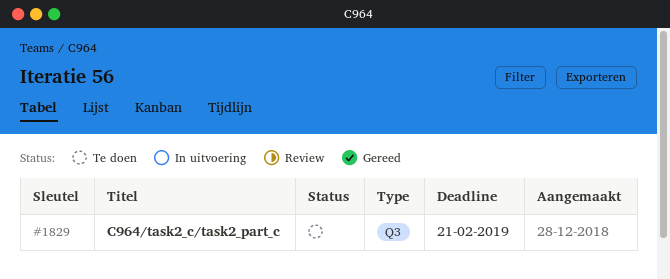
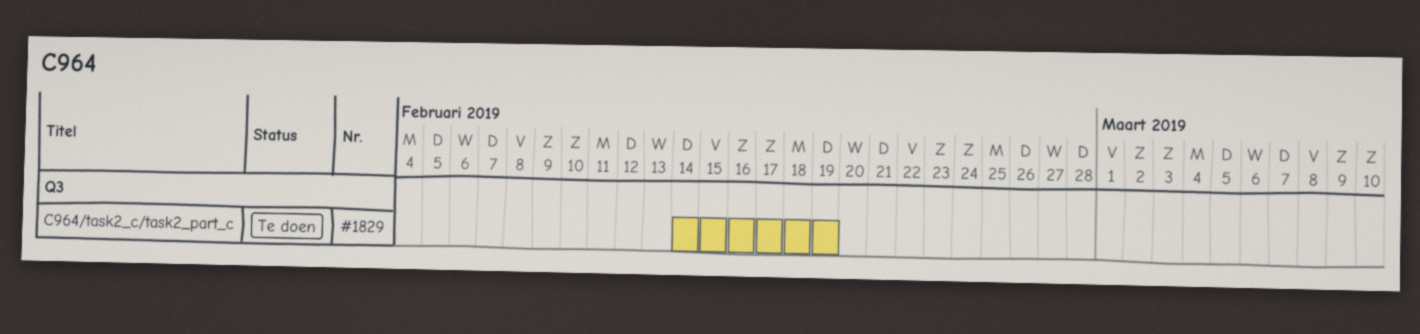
#1829, due: Feb 21 -> Feb 19

